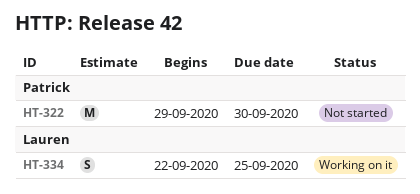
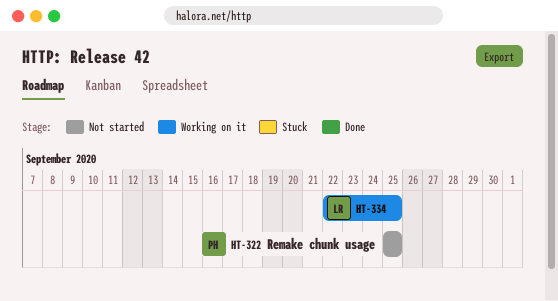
HT-322, start: Sep 29 -> Sep 25
HT-322, due: Sep 30 -> Sep 25

